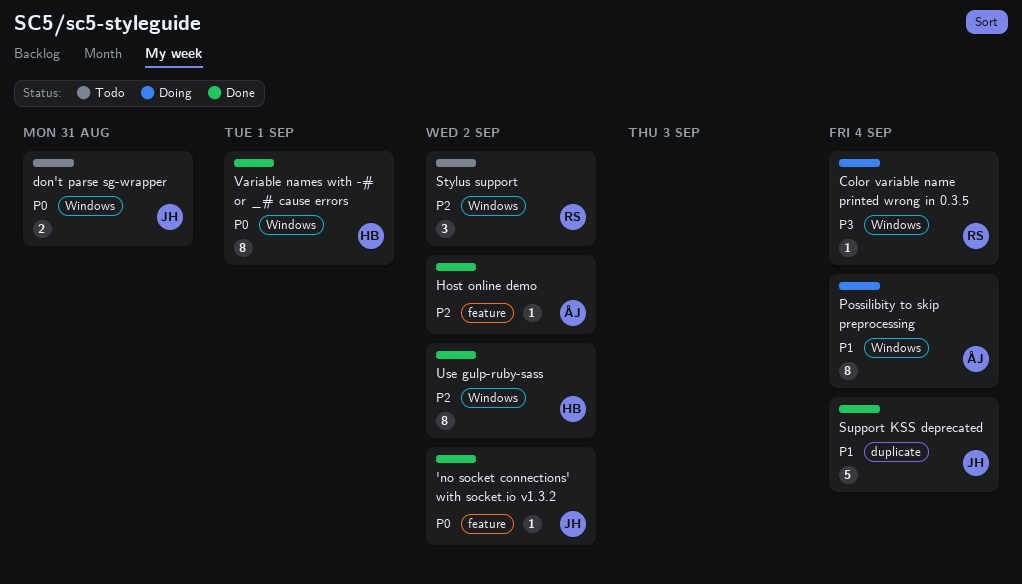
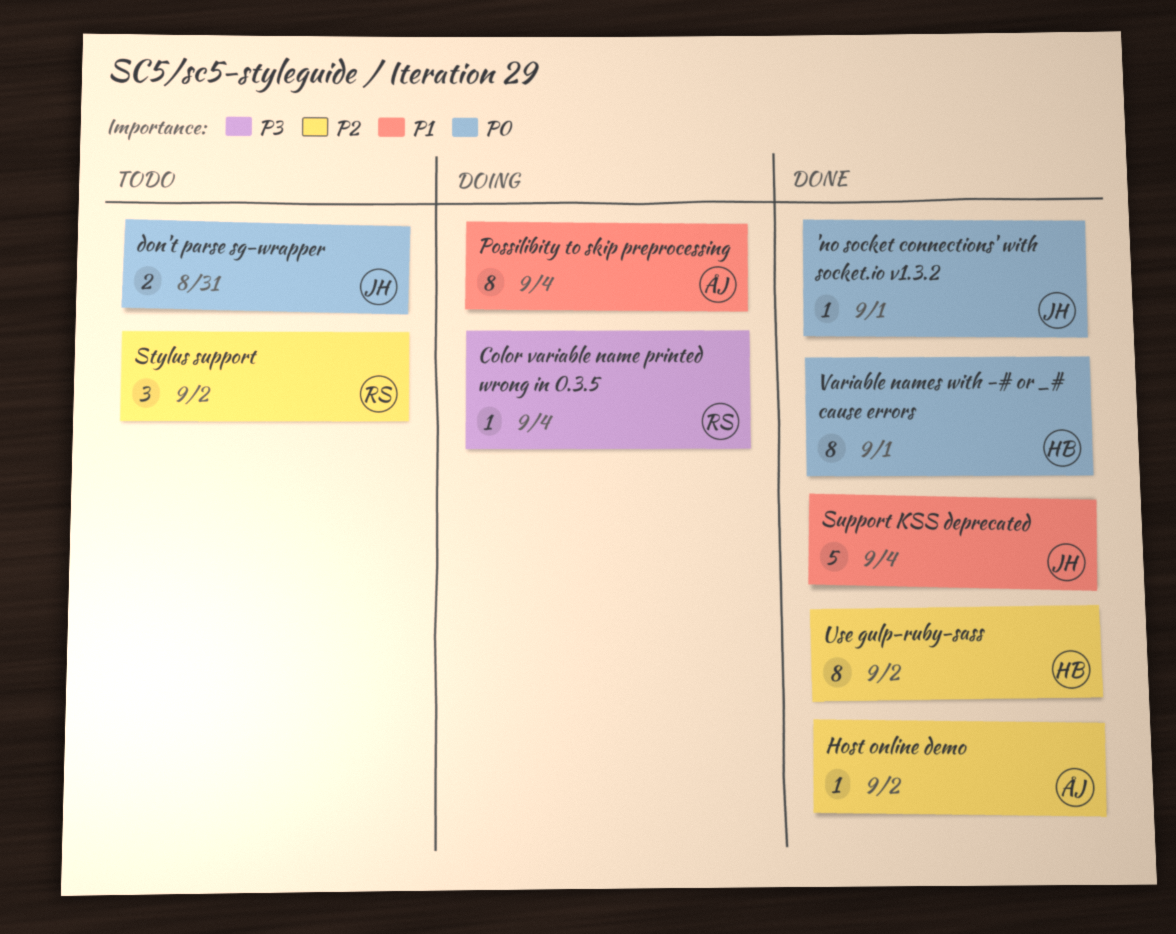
'no socket connections' with socket.io v1.3.2, due: Sep 2 -> Sep 1

